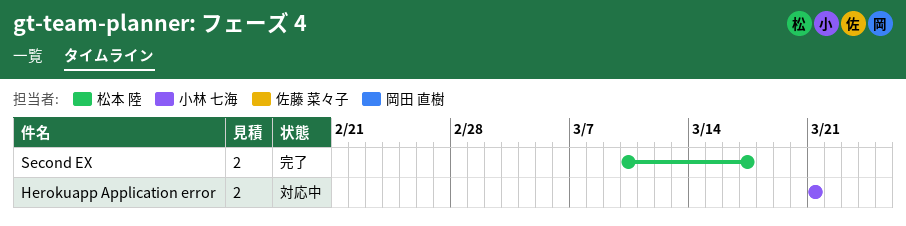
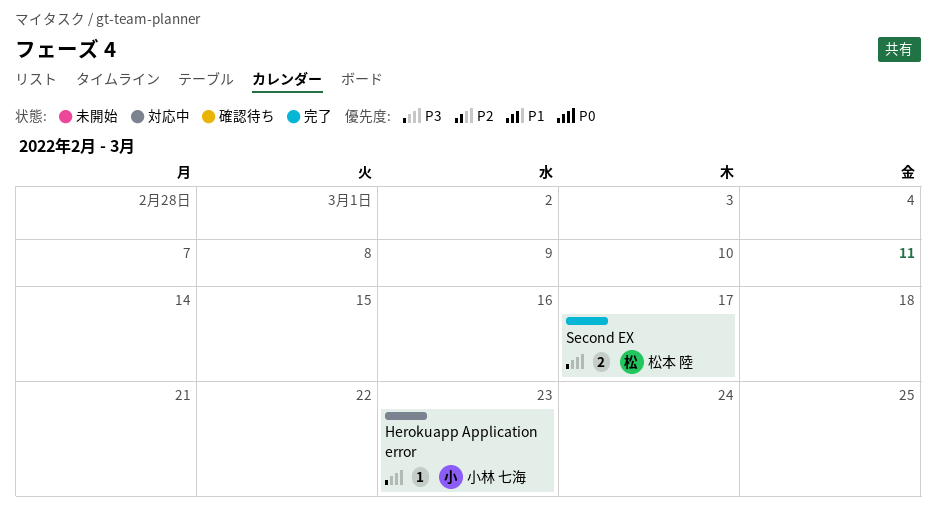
Herokuapp Application error, estimate: 2 -> 1
Herokuapp Application error, due: Mar 21 -> Mar 23

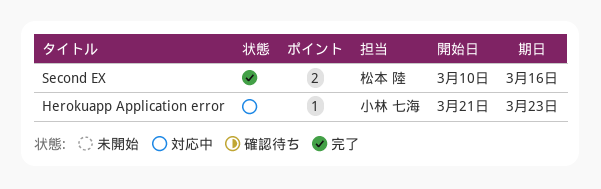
Second EX, due: Mar 17 -> Mar 16

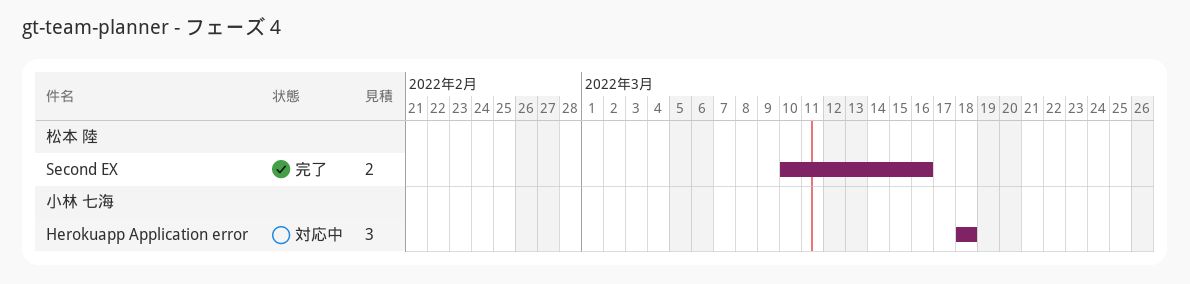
Herokuapp Application error, estimate: 1 -> 3
Herokuapp Application error, start: Mar 21 -> Mar 18
Herokuapp Application error, due: Mar 23 -> Mar 18

